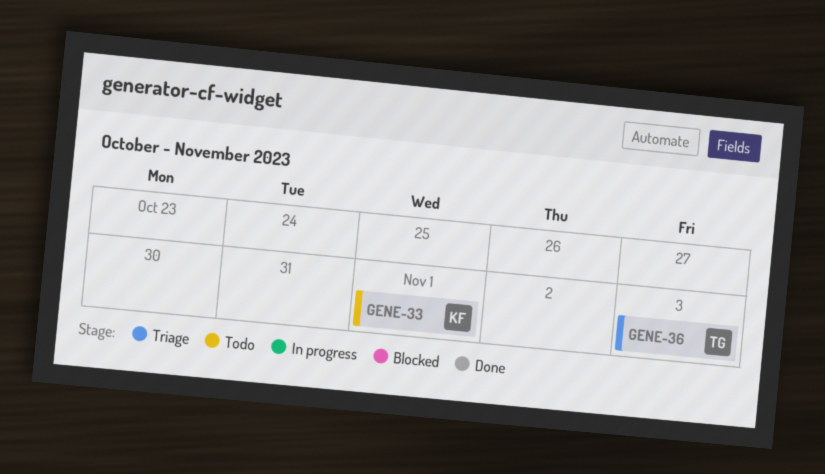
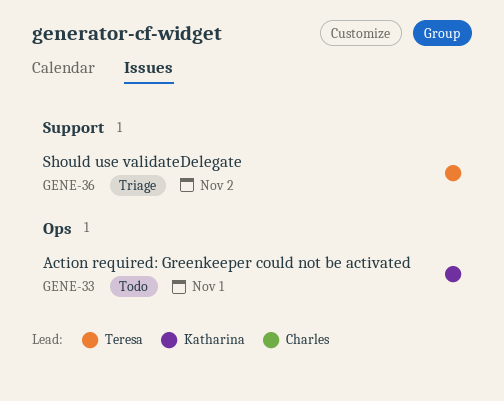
GENE-36, due: Nov 3 -> Nov 2

